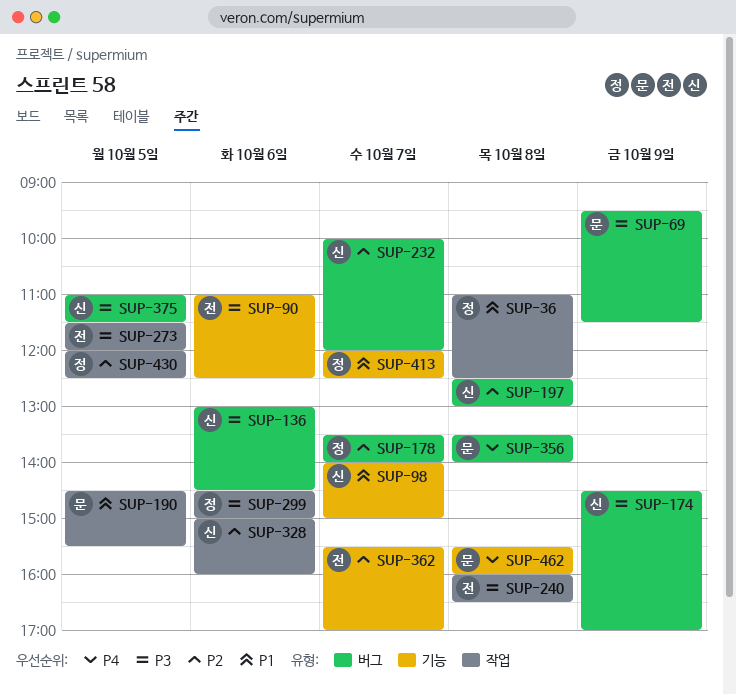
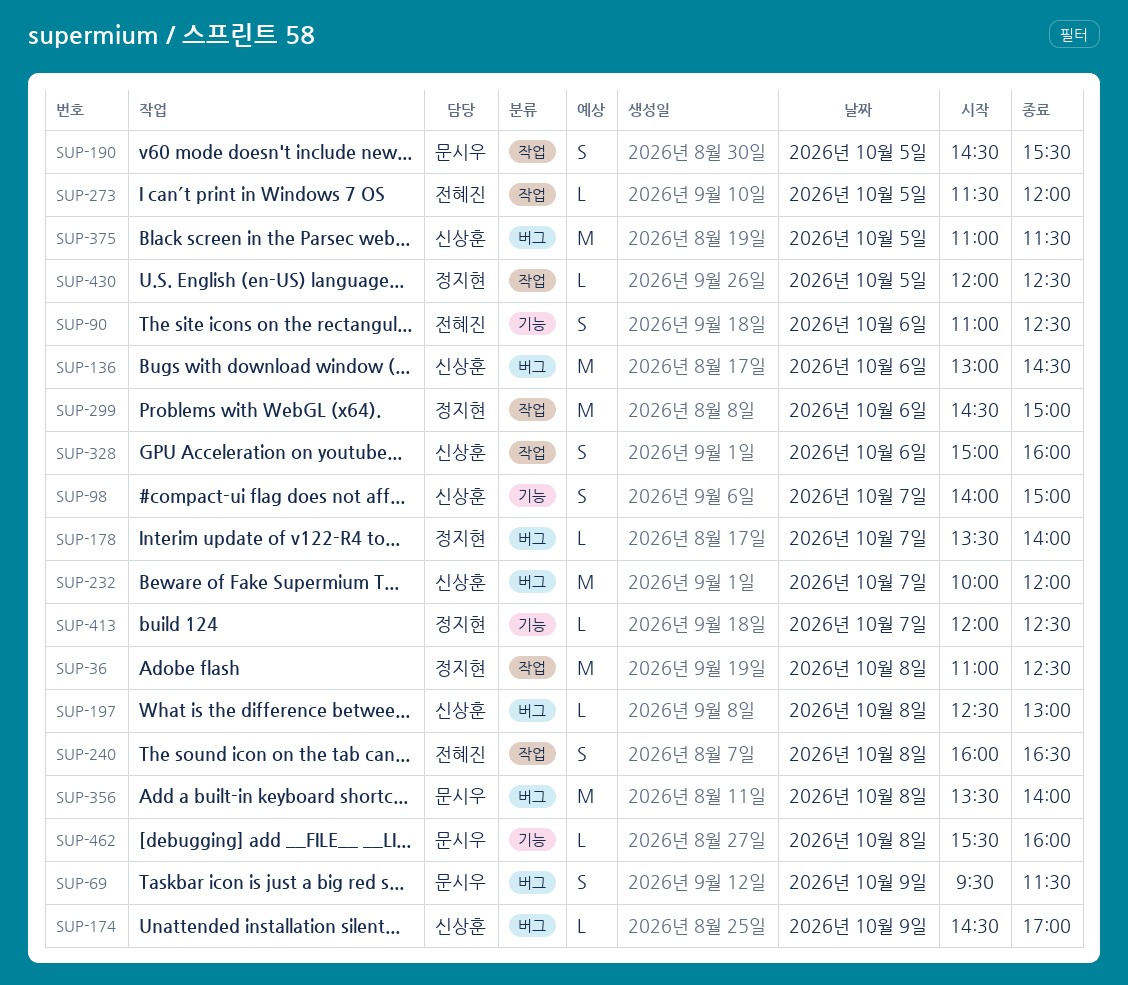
SUP-362: present -> none

